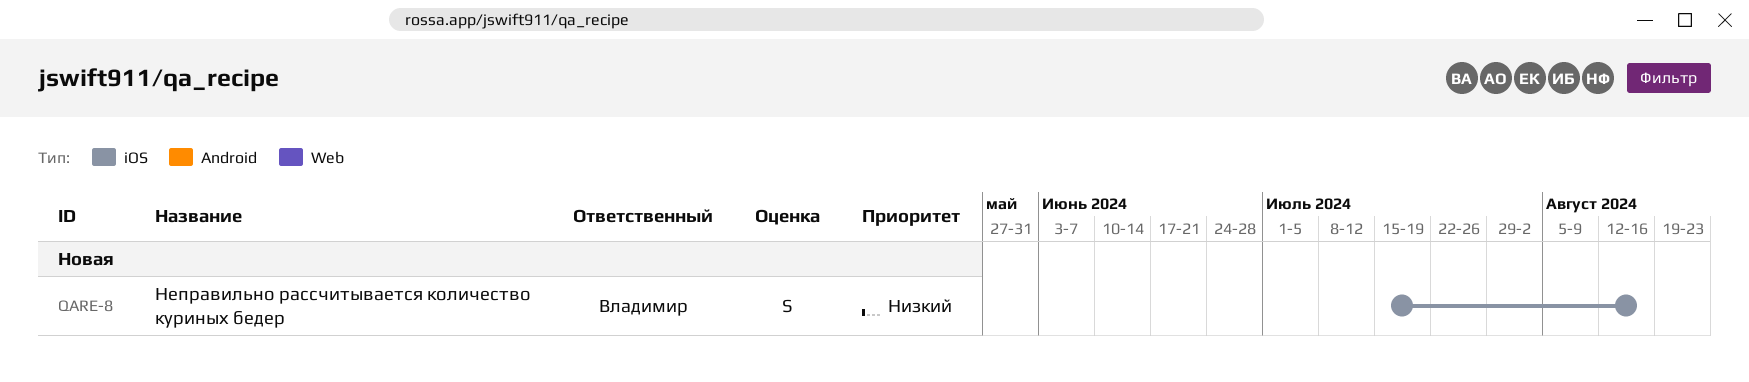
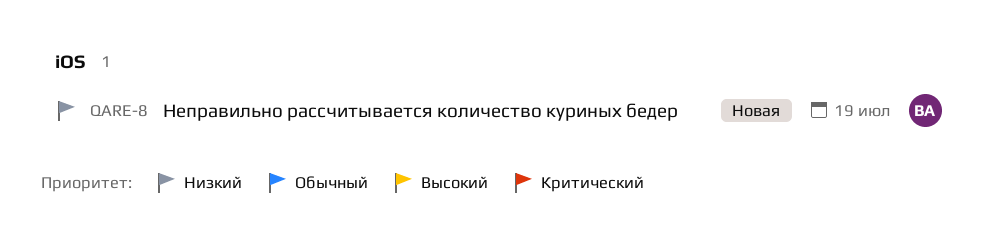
QARE-8, due: Aug 16 -> Jul 19

